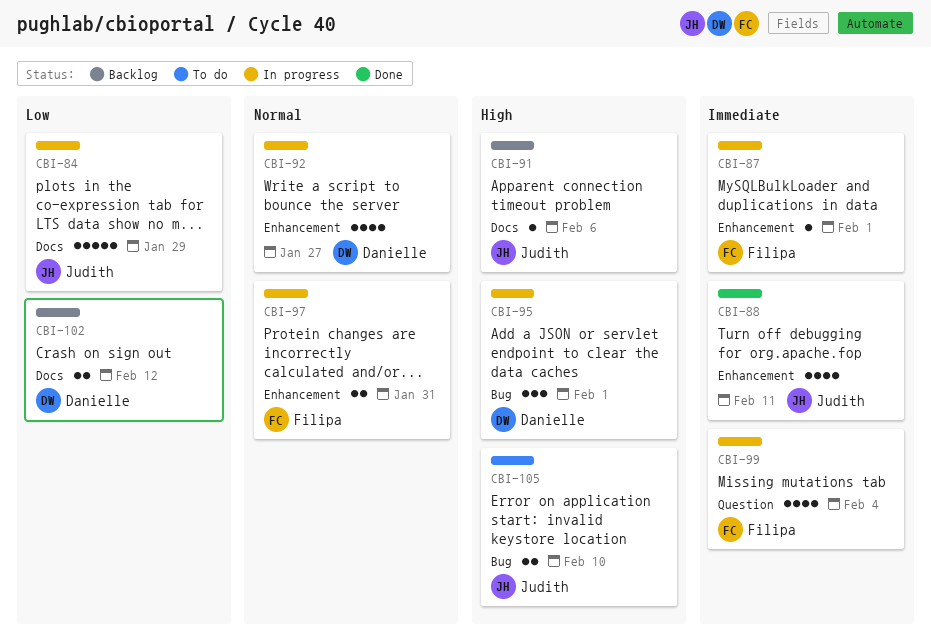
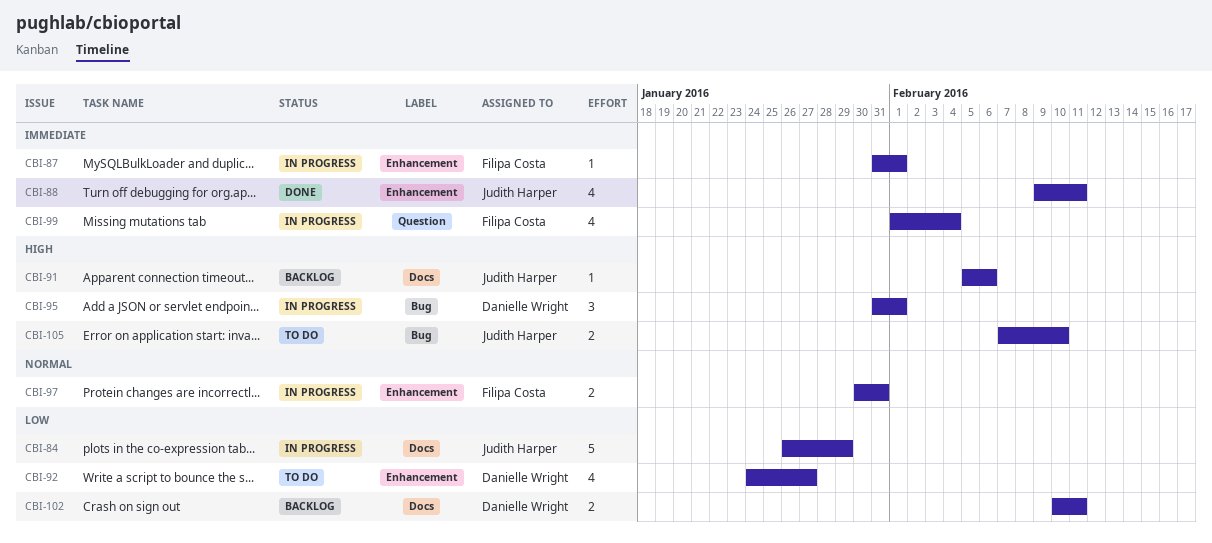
CBI-92, status: In progress -> To do
CBI-92, priority: Normal -> Low
CBI-102, due: Feb 12 -> Feb 11

